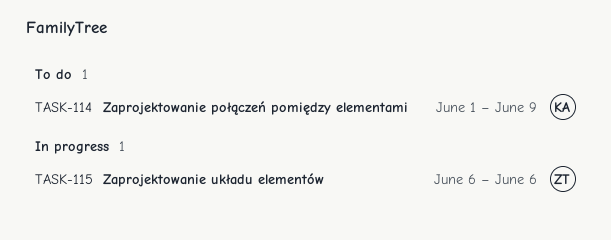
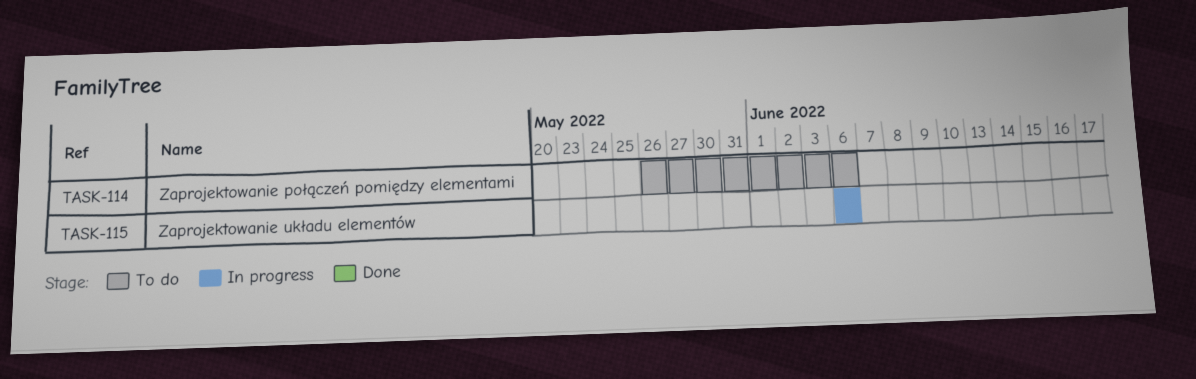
TASK-114, start: Jun 1 -> May 26
TASK-114, due: Jun 9 -> Jun 6

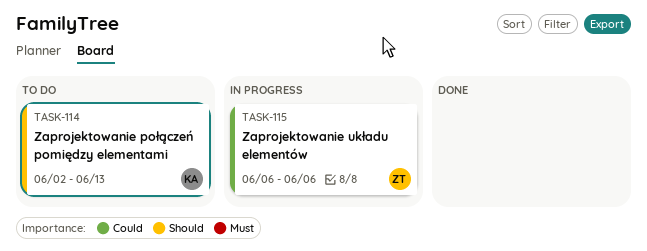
TASK-114, start: May 26 -> Jun 2
TASK-114, due: Jun 6 -> Jun 13

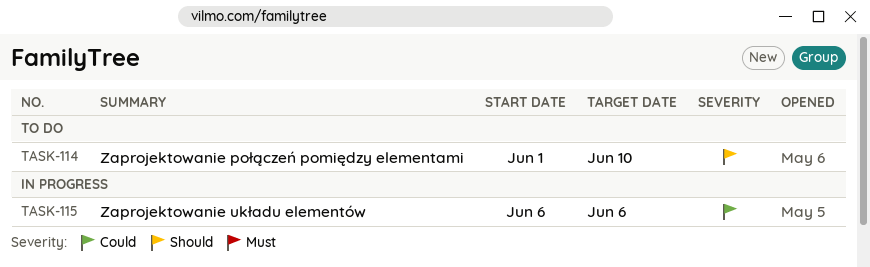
TASK-114, start: Jun 2 -> Jun 1
TASK-114, due: Jun 13 -> Jun 10

